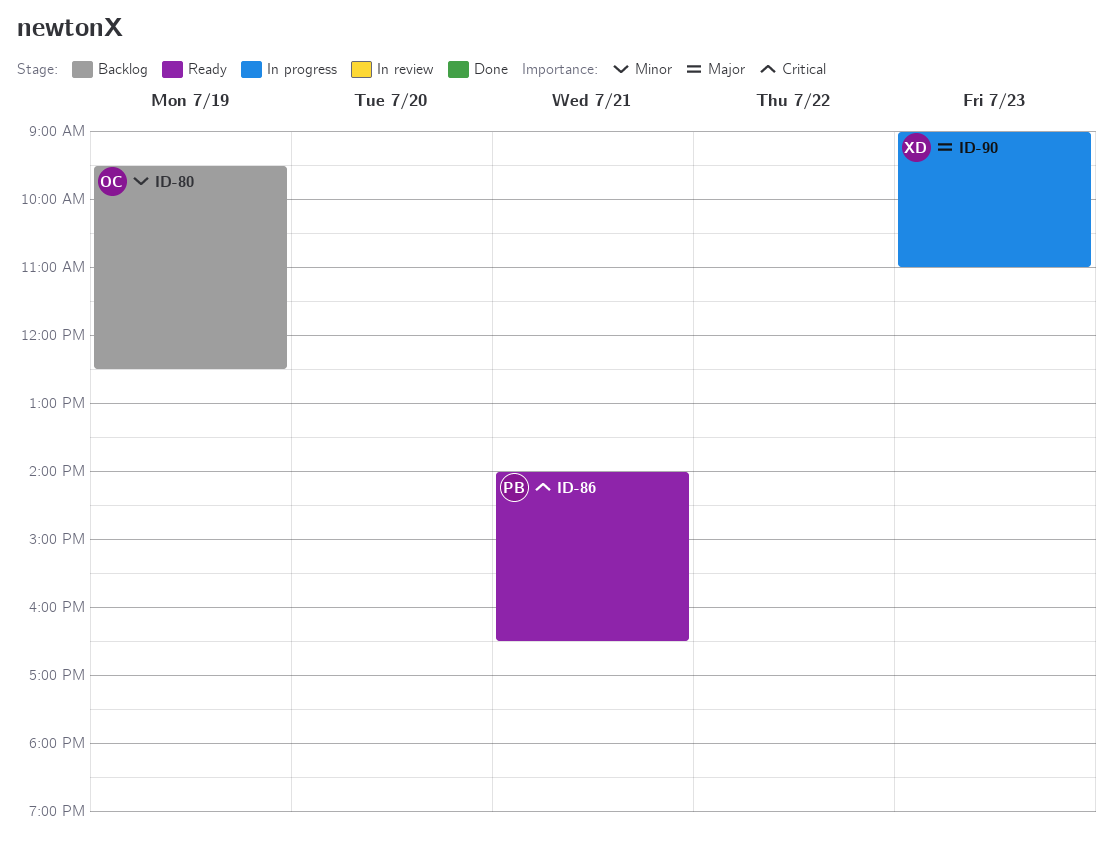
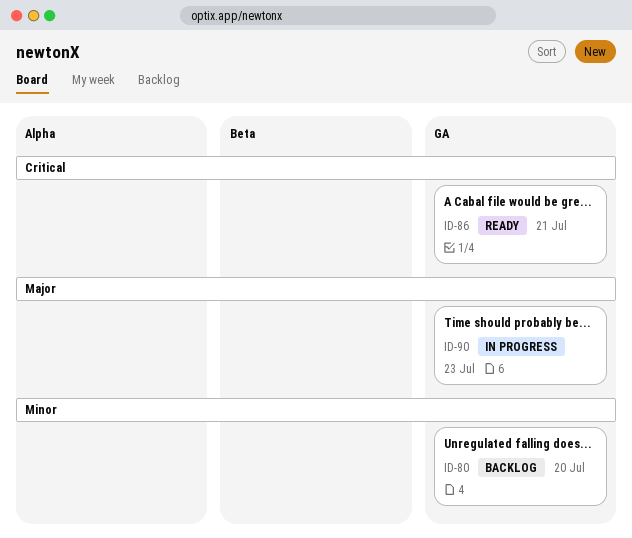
ID-80, day: Jul 19 -> Jul 20

